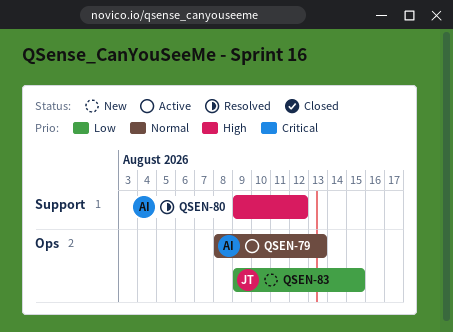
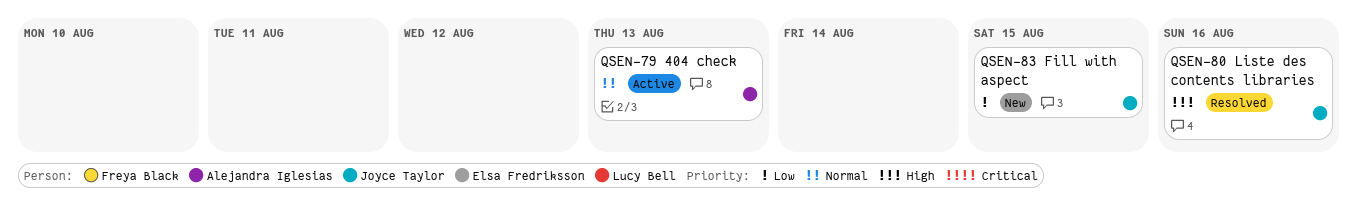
QSEN-80, owner: Alejandra Iglesias -> Joyce Taylor
QSEN-80, due: Aug 12 -> Aug 16

